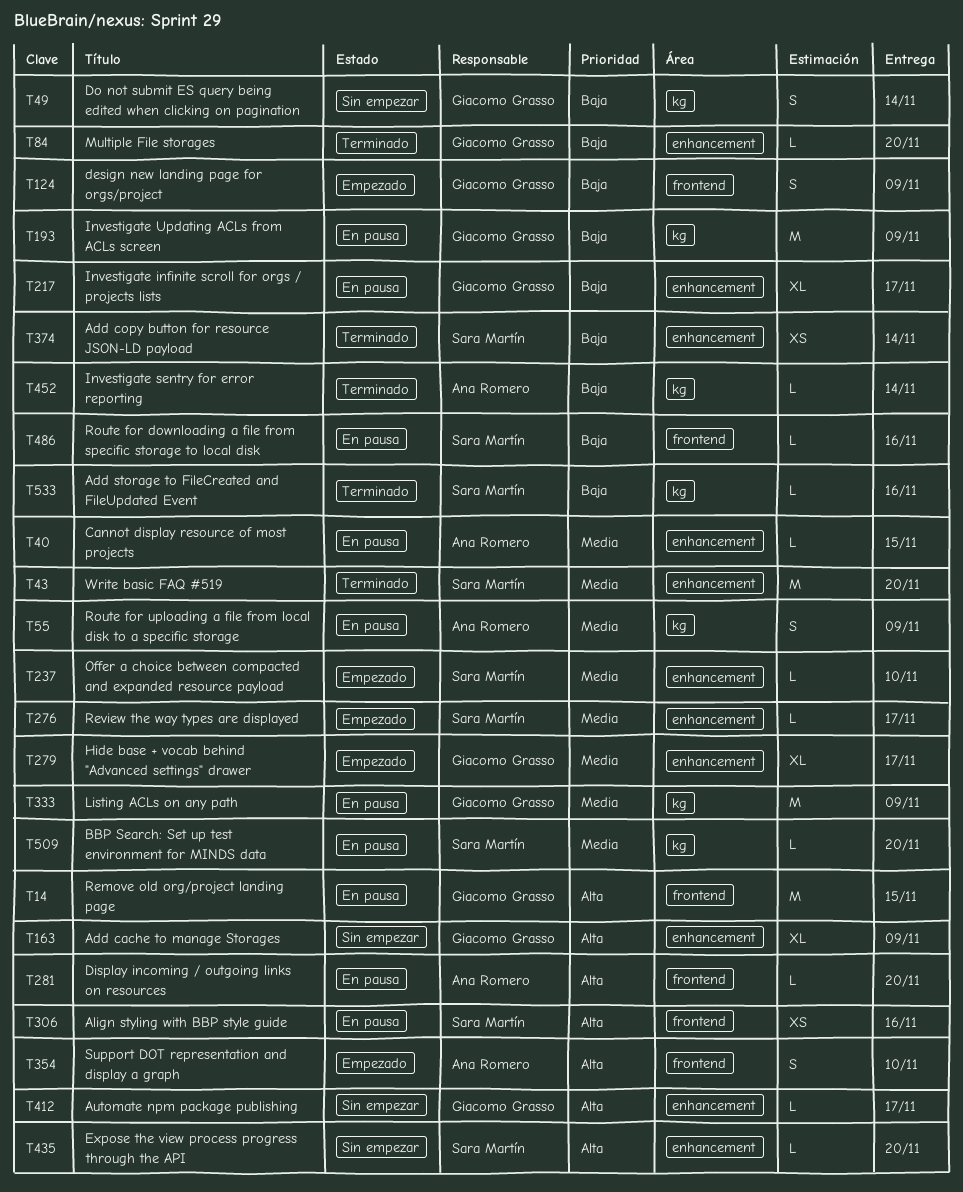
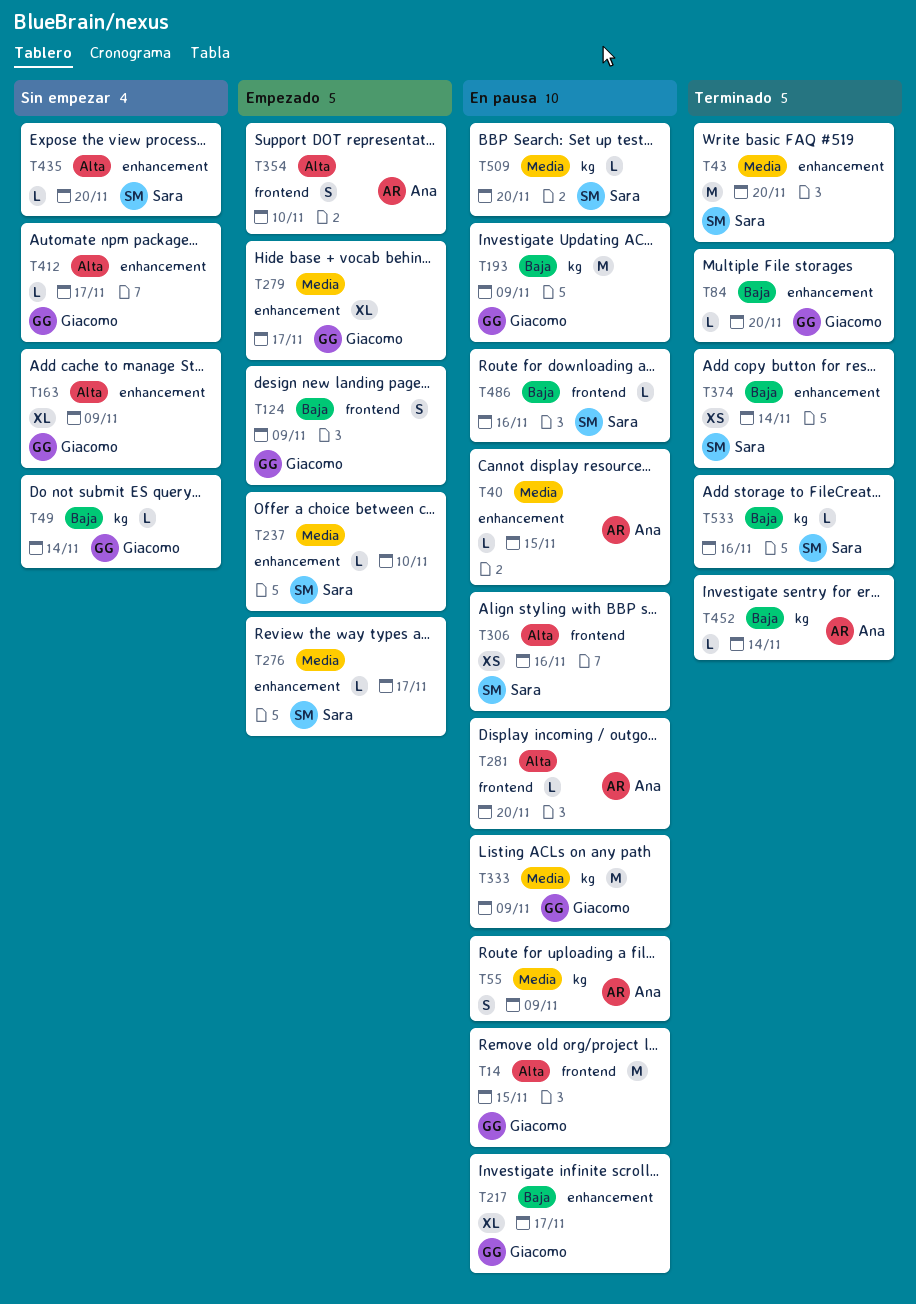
T49, estimate: S -> L

